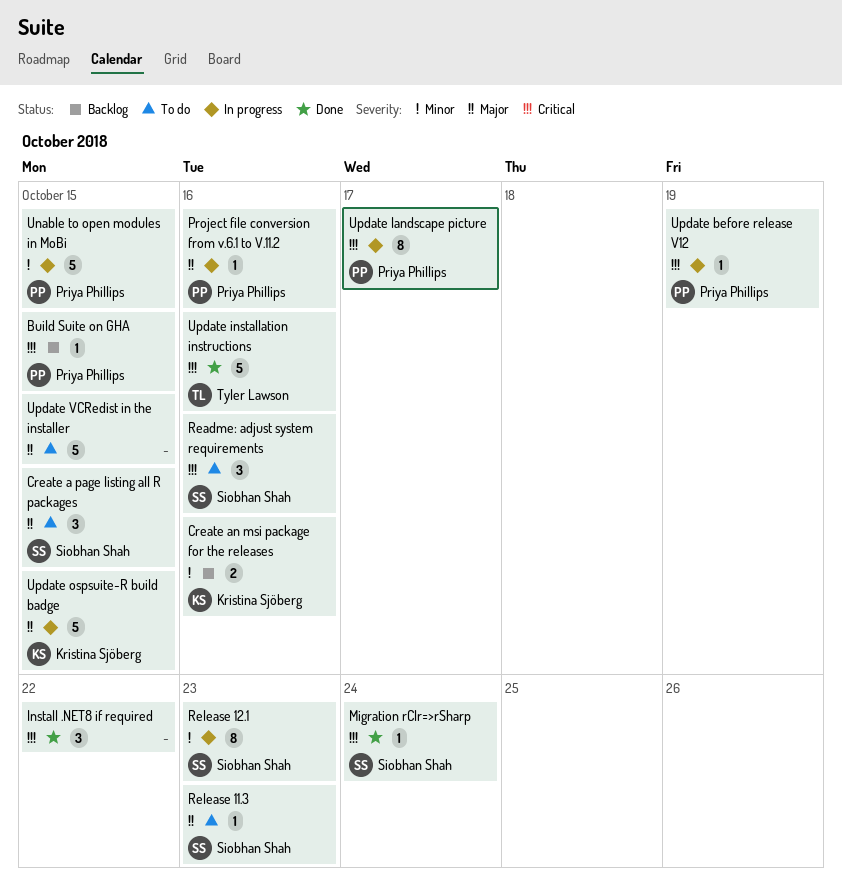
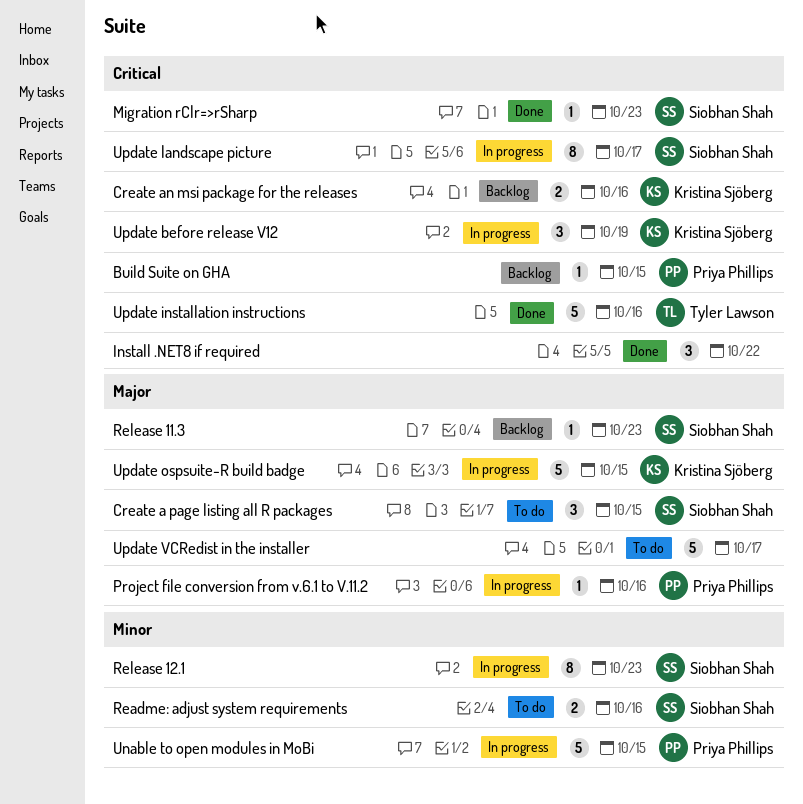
Create an msi package for the releases, priority: Minor -> Critical
Migration rClr=>rSharp, due: Oct 24 -> Oct 23
Readme: adjust system requirements, priority: Critical -> Minor
Readme: adjust system requirements, estimate: 3 -> 2
Release 11.3, status: To do -> Backlog
Update before release V12, owner: Priya Phillips -> Kristina Sjöberg
Update before release V12, estimate: 1 -> 3
Update landscape picture, owner: Priya Phillips -> Siobhan Shah
Update VCRedist in the installer, due: Oct 15 -> Oct 17

